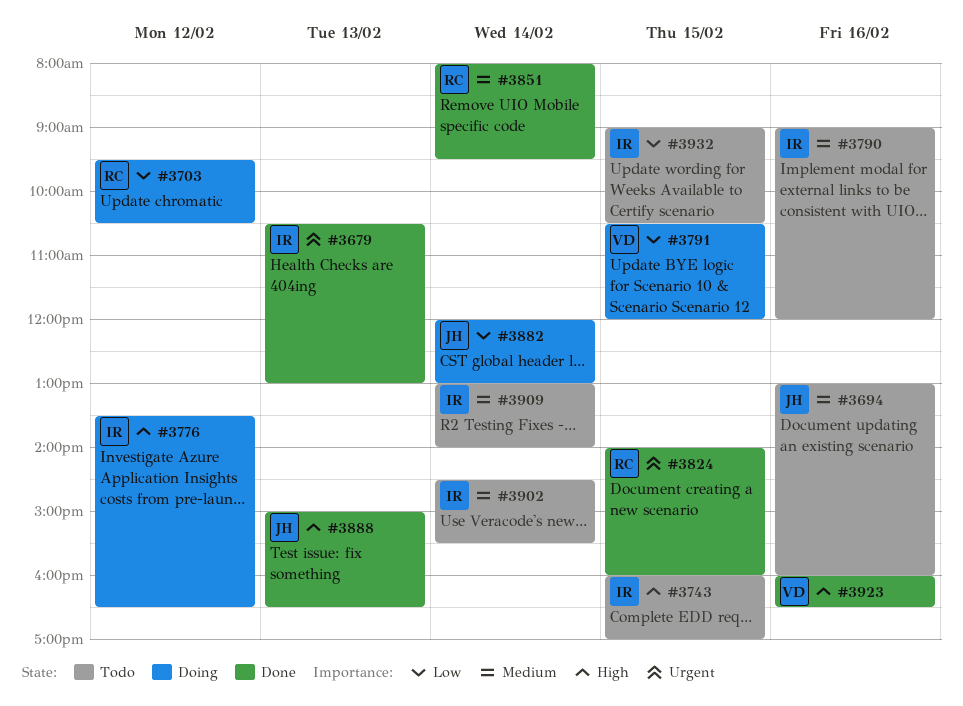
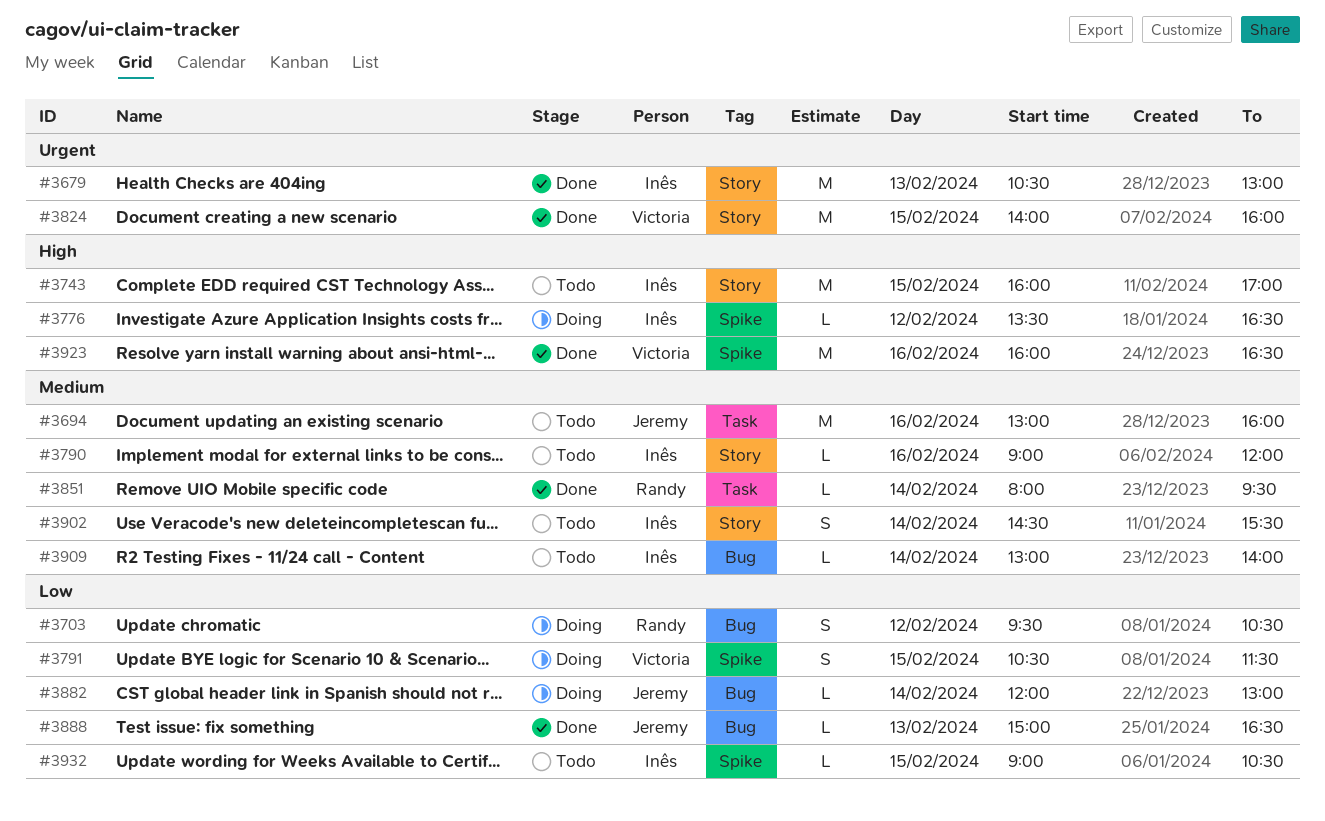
#3791, ends: 12:00 -> 11:30
#3824, owner: Randy -> Victoria
#3888, priority: High -> Low

